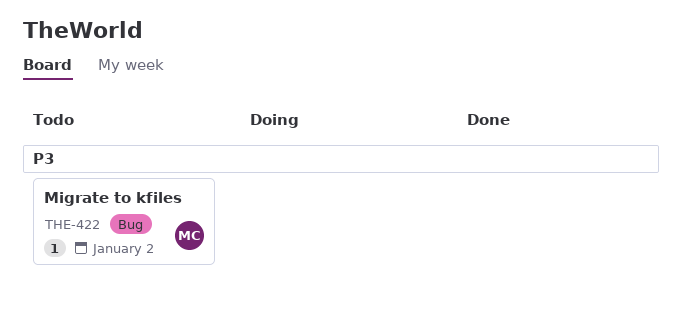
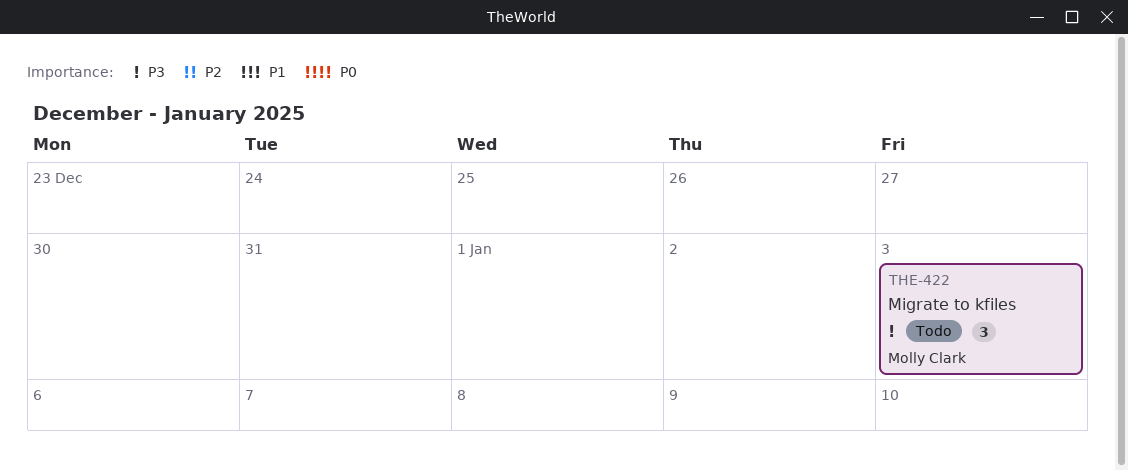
THE-422, estimate: 1 -> 3
THE-422, due: Jan 2 -> Jan 3

